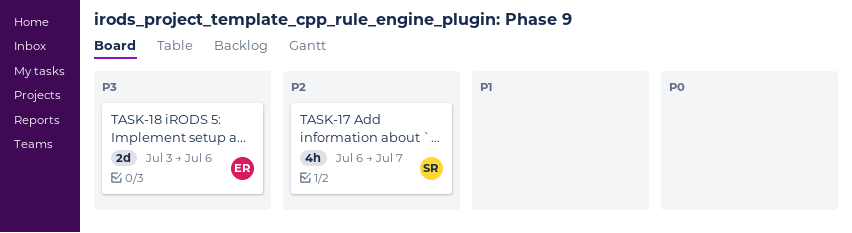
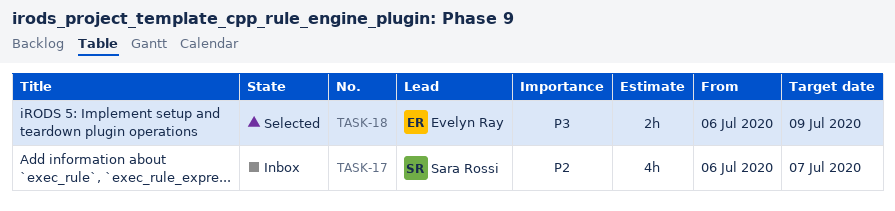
TASK-18, estimate: 2d -> 2h
TASK-18, start: Jul 3 -> Jul 6
TASK-18, due: Jul 6 -> Jul 9

